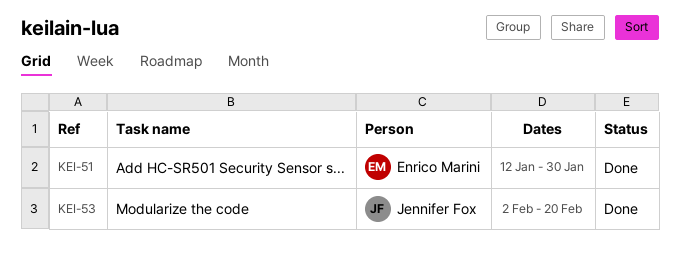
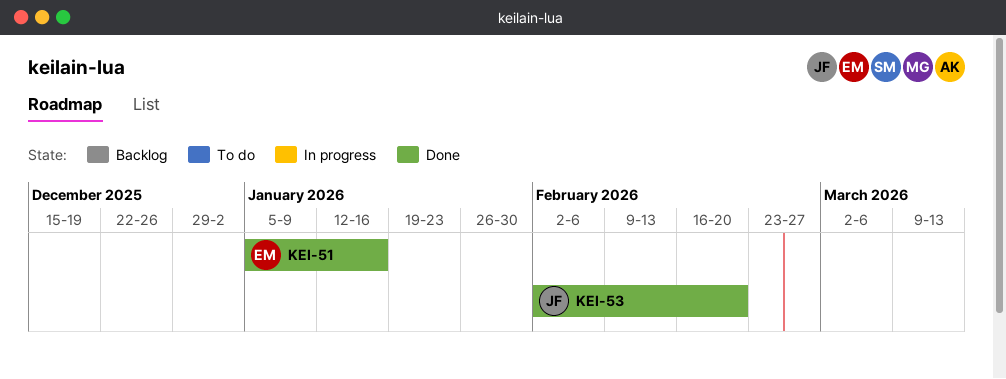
KEI-51, start: Jan 12 -> Jan 5
KEI-51, due: Jan 30 -> Jan 16

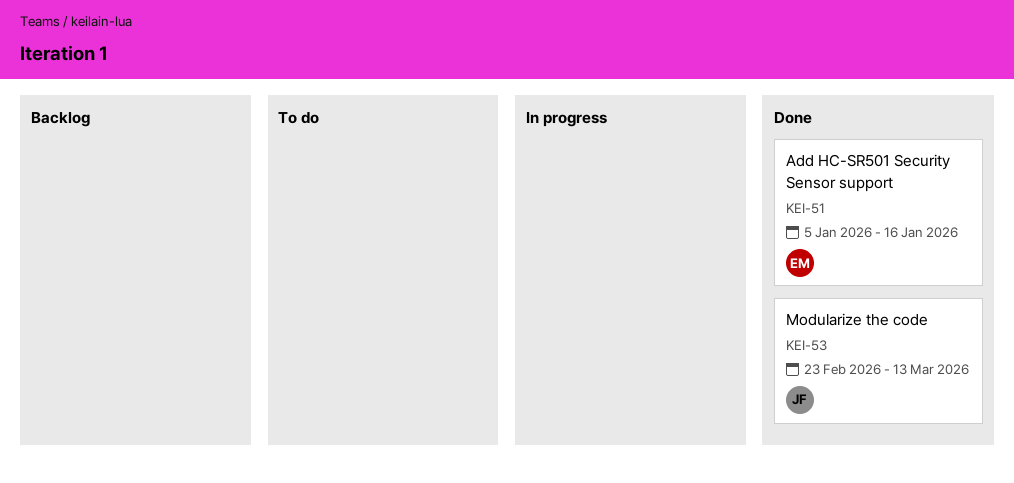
KEI-53, start: Feb 2 -> Feb 23
KEI-53, due: Feb 20 -> Mar 13

